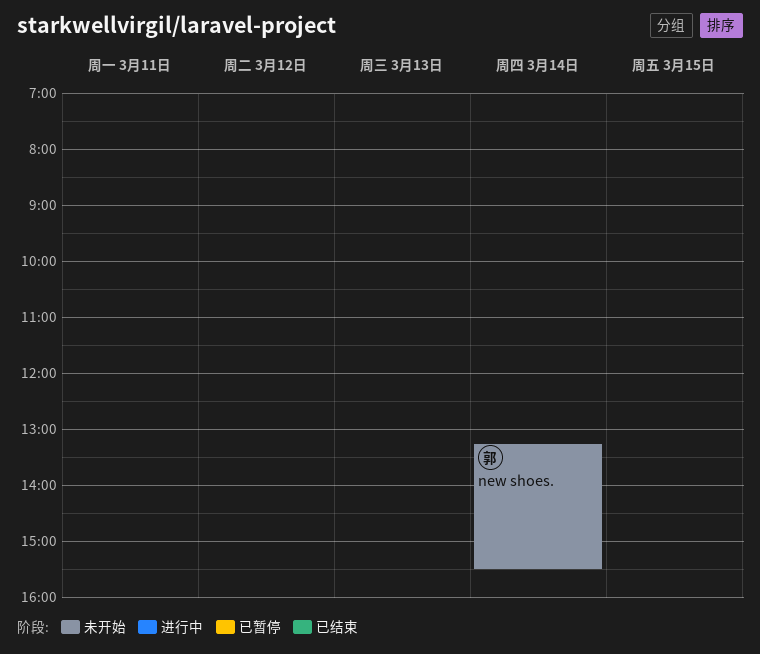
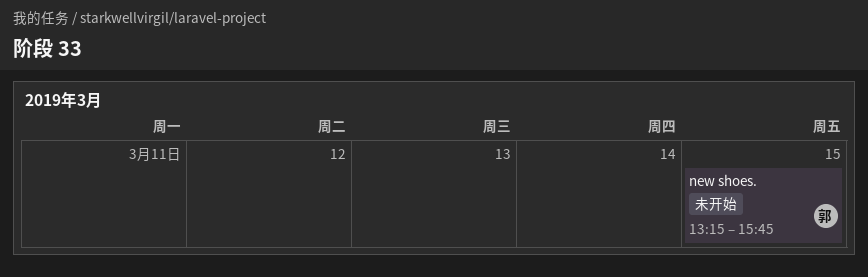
new shoes., day: Mar 14 -> Mar 15
new shoes., ends: 15:30 -> 15:45

